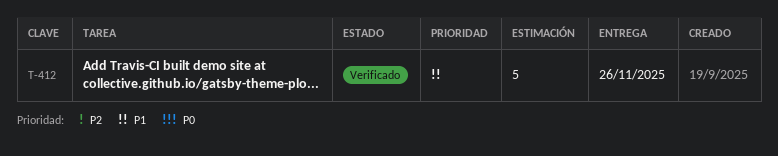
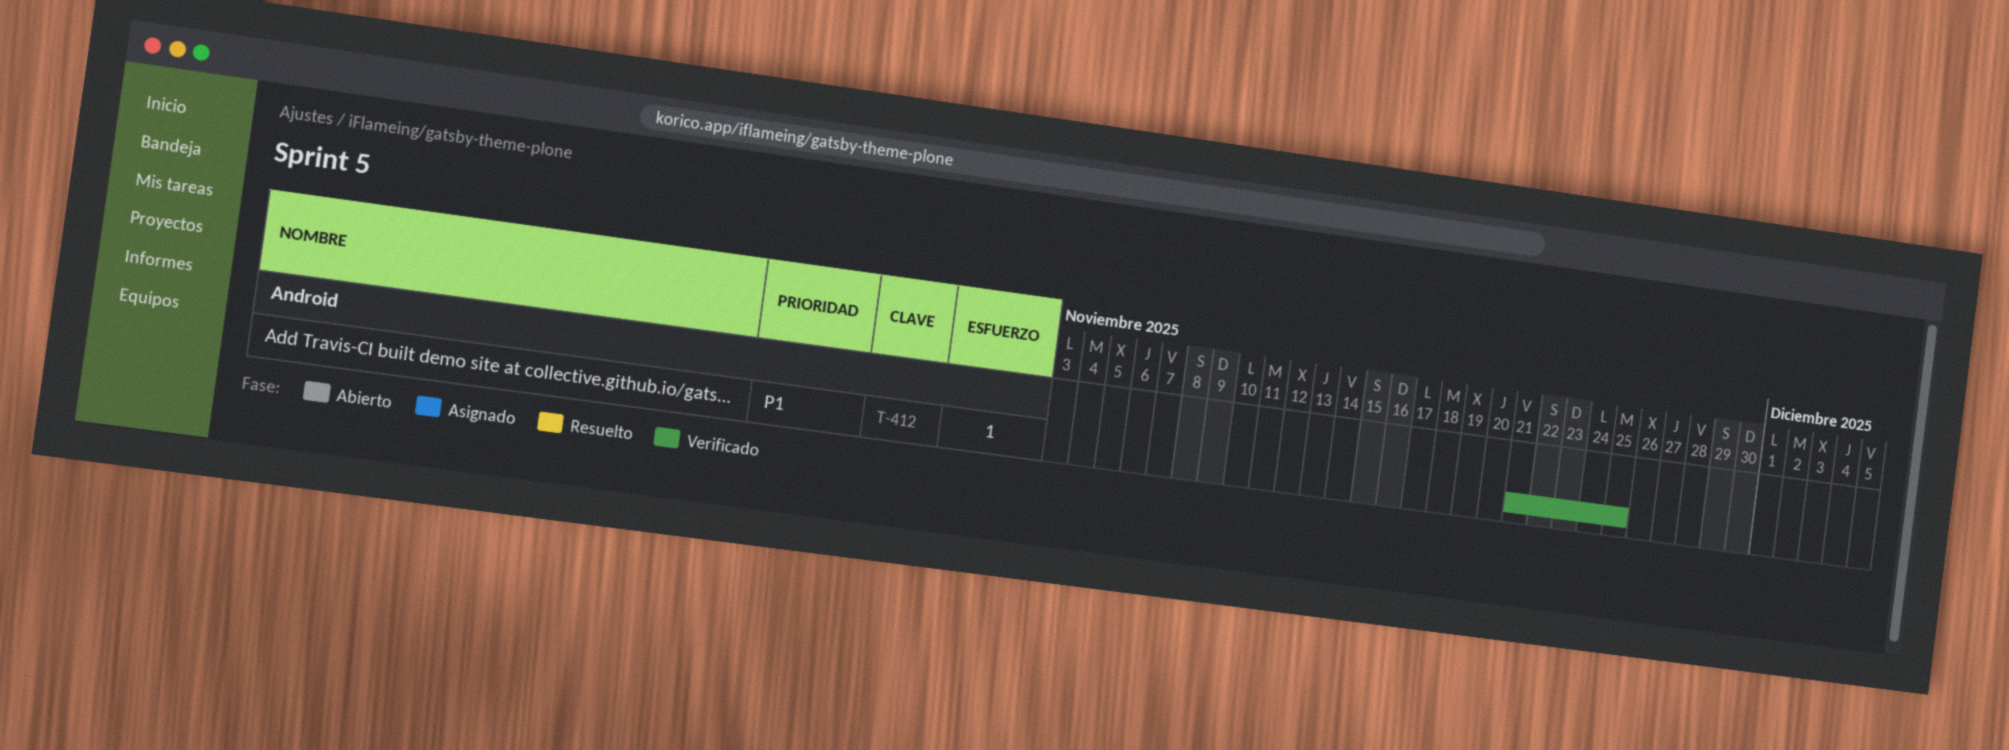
T-412, estimate: 5 -> 1
T-412, due: Nov 26 -> Nov 25

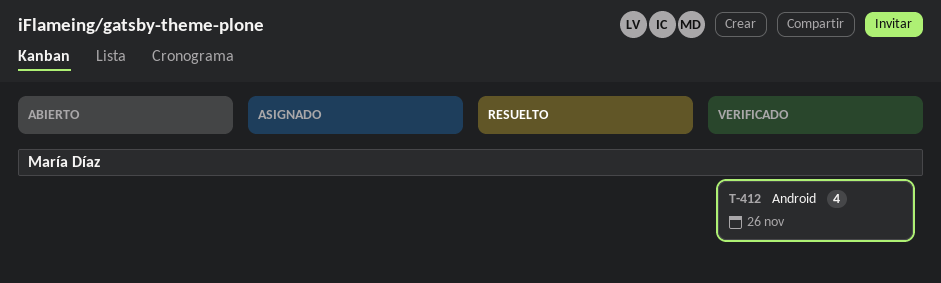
T-412, estimate: 1 -> 4
T-412, due: Nov 25 -> Nov 26

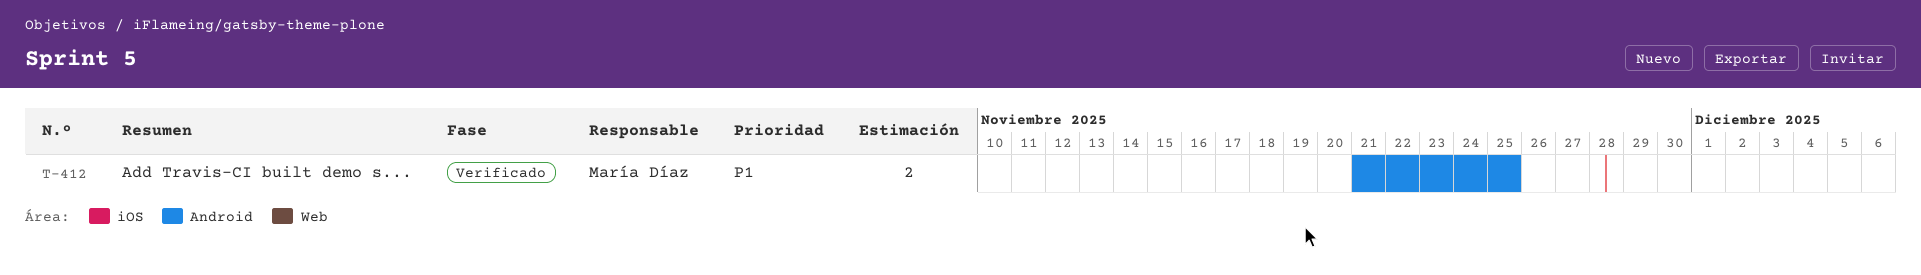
T-412, estimate: 4 -> 2
T-412, due: Nov 26 -> Nov 25

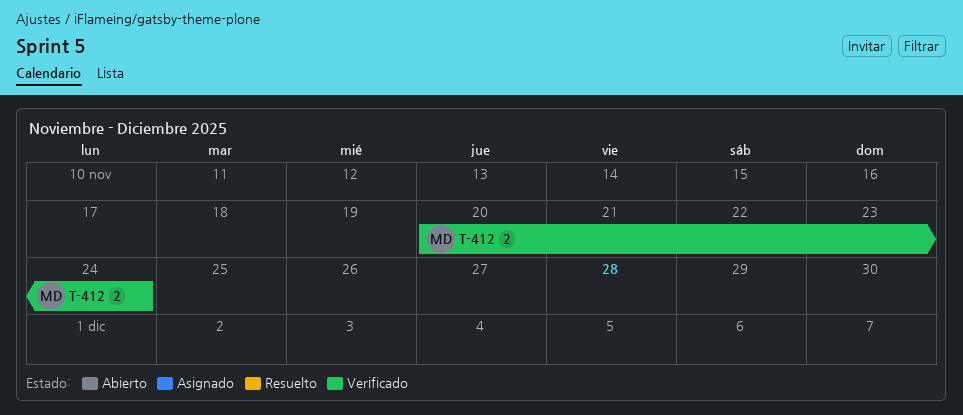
T-412, start: Nov 21 -> Nov 20
T-412, due: Nov 25 -> Nov 24

